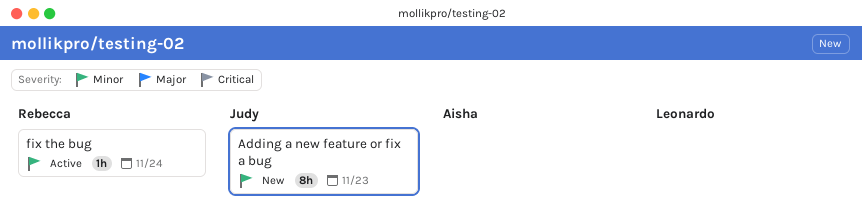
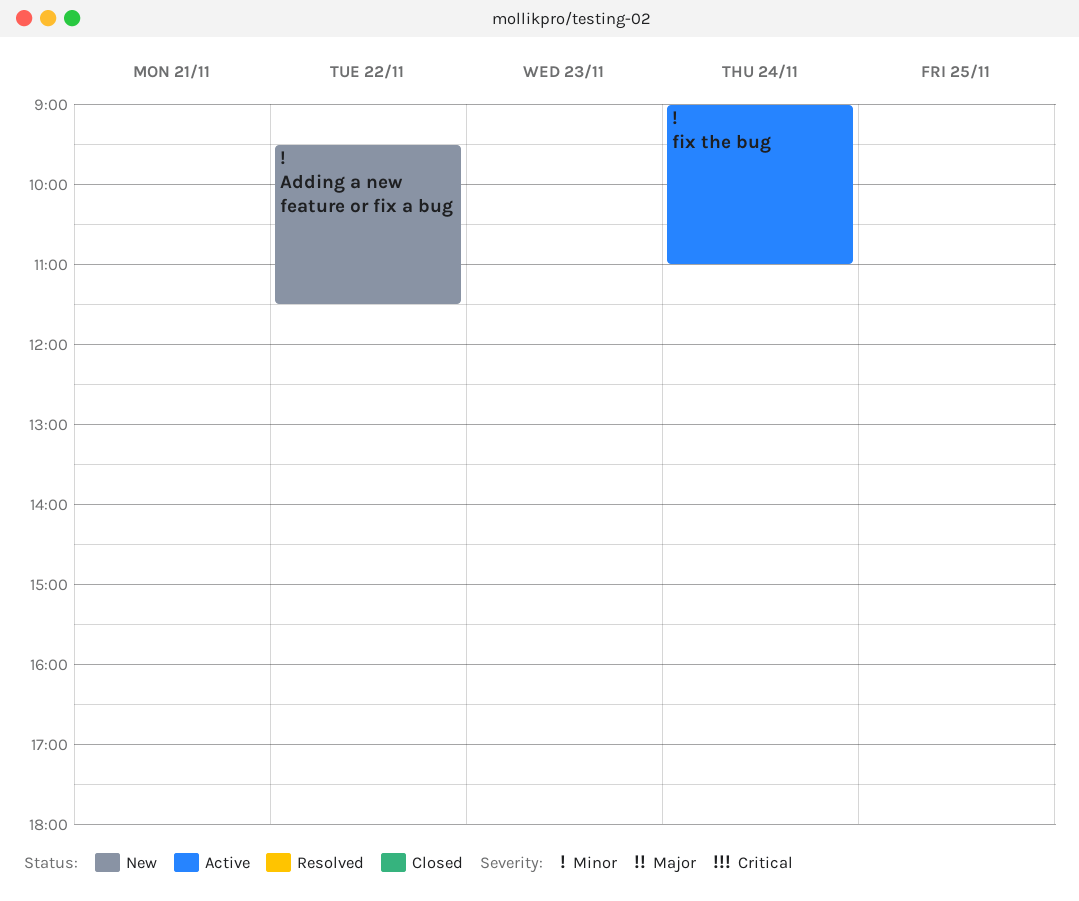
Adding a new feature or fix a bug, day: Nov 23 -> Nov 22

